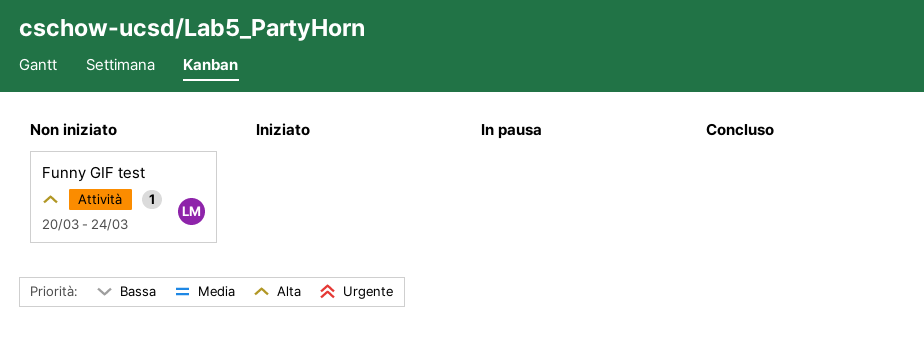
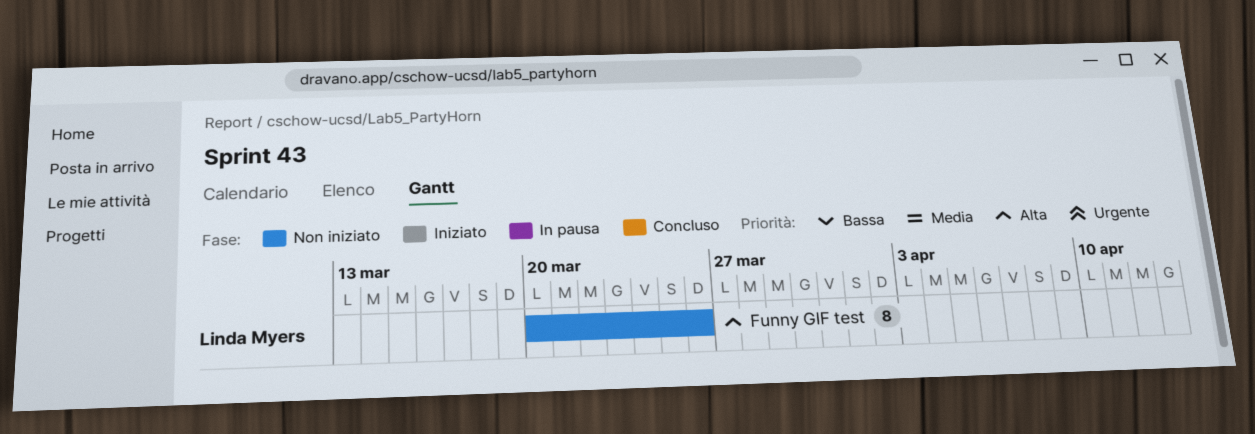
Funny GIF test, estimate: 1 -> 8
Funny GIF test, due: Mar 24 -> Mar 26

